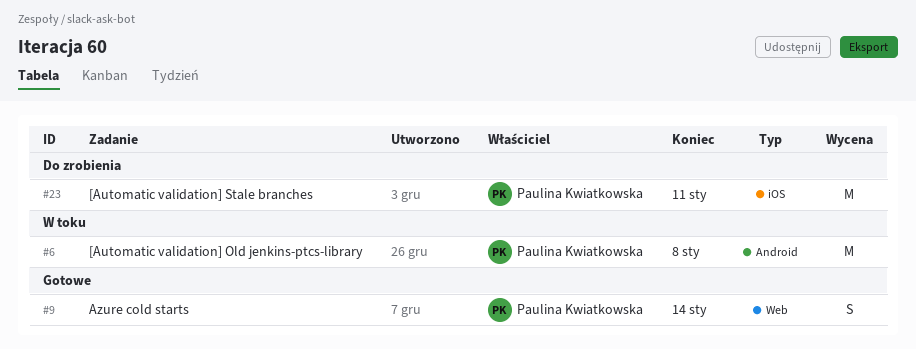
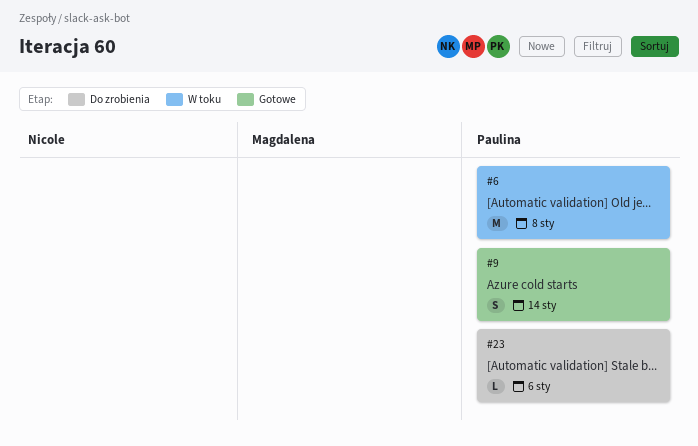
#23, estimate: M -> L
#23, due: Jan 11 -> Jan 6

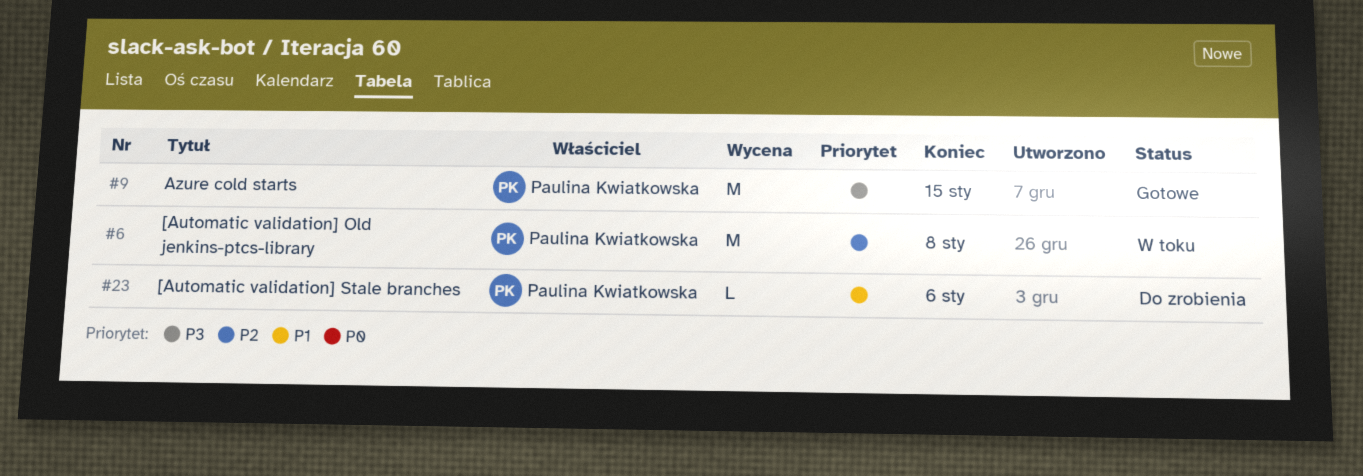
#9, estimate: S -> M
#9, due: Jan 14 -> Jan 15

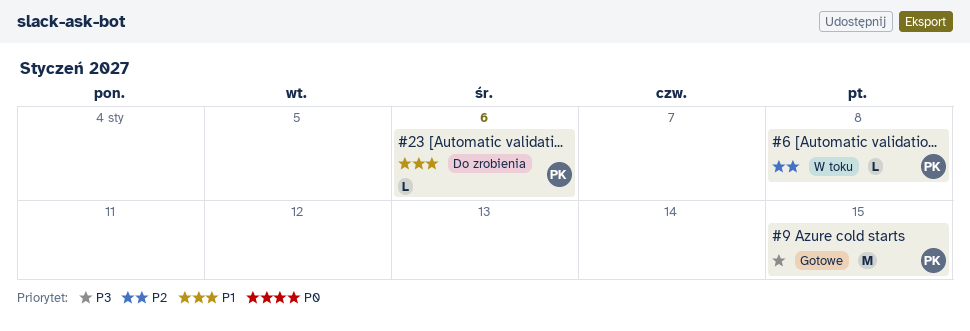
#6, estimate: M -> L

